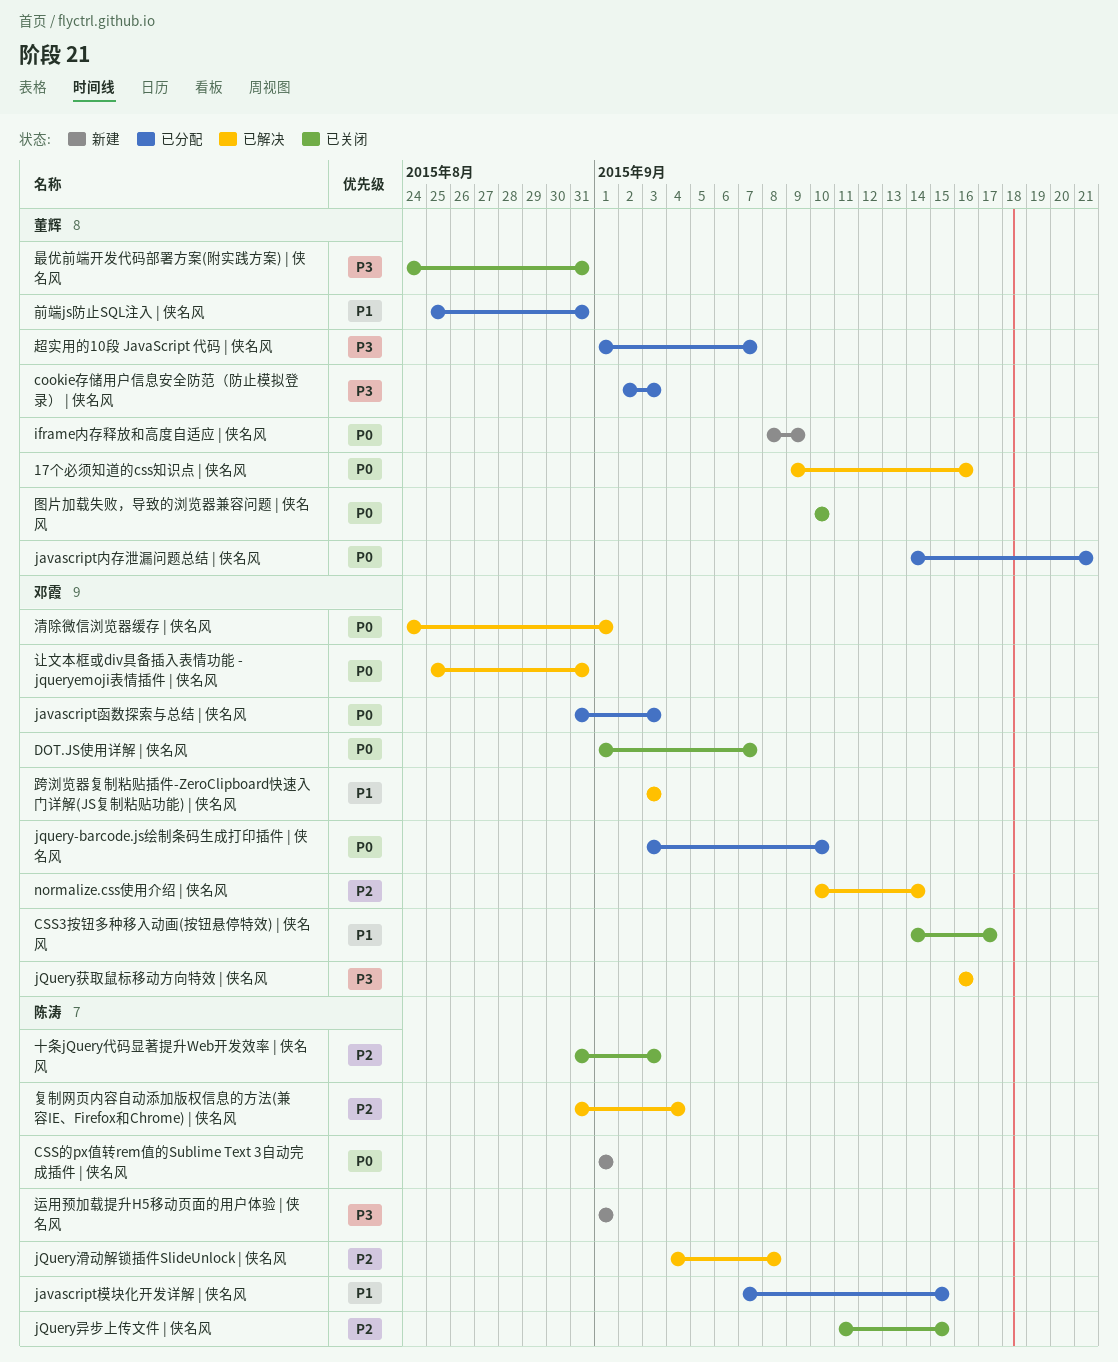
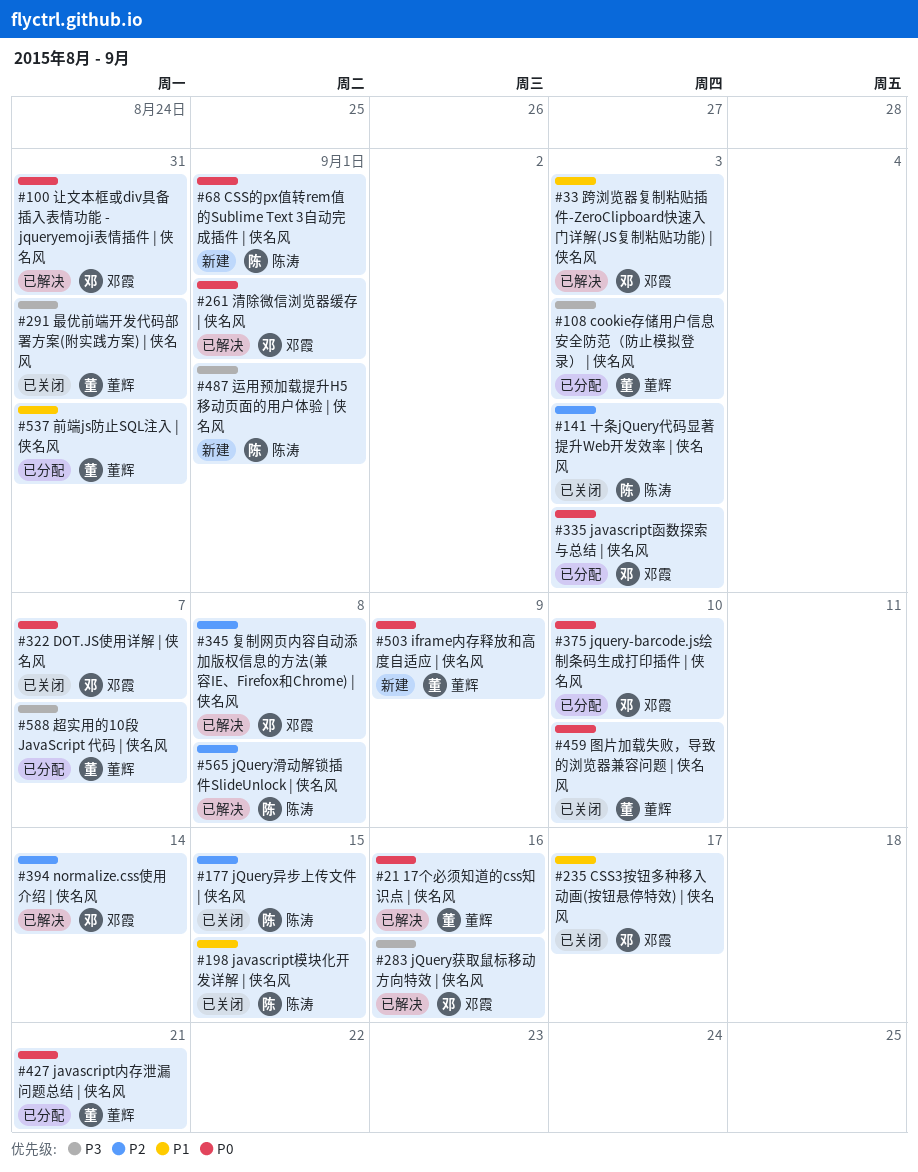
javascript模块化开发详解 | 侠名风, status: 已分配 -> 已关闭
复制网页内容自动添加版权信息的方法(兼容IE、Firefox和Chrome) | 侠名风, owner: 陈涛 -> 邓霞
复制网页内容自动添加版权信息的方法(兼容IE、Firefox和Chrome) | 侠名风, due: Sep 4 -> Sep 8

